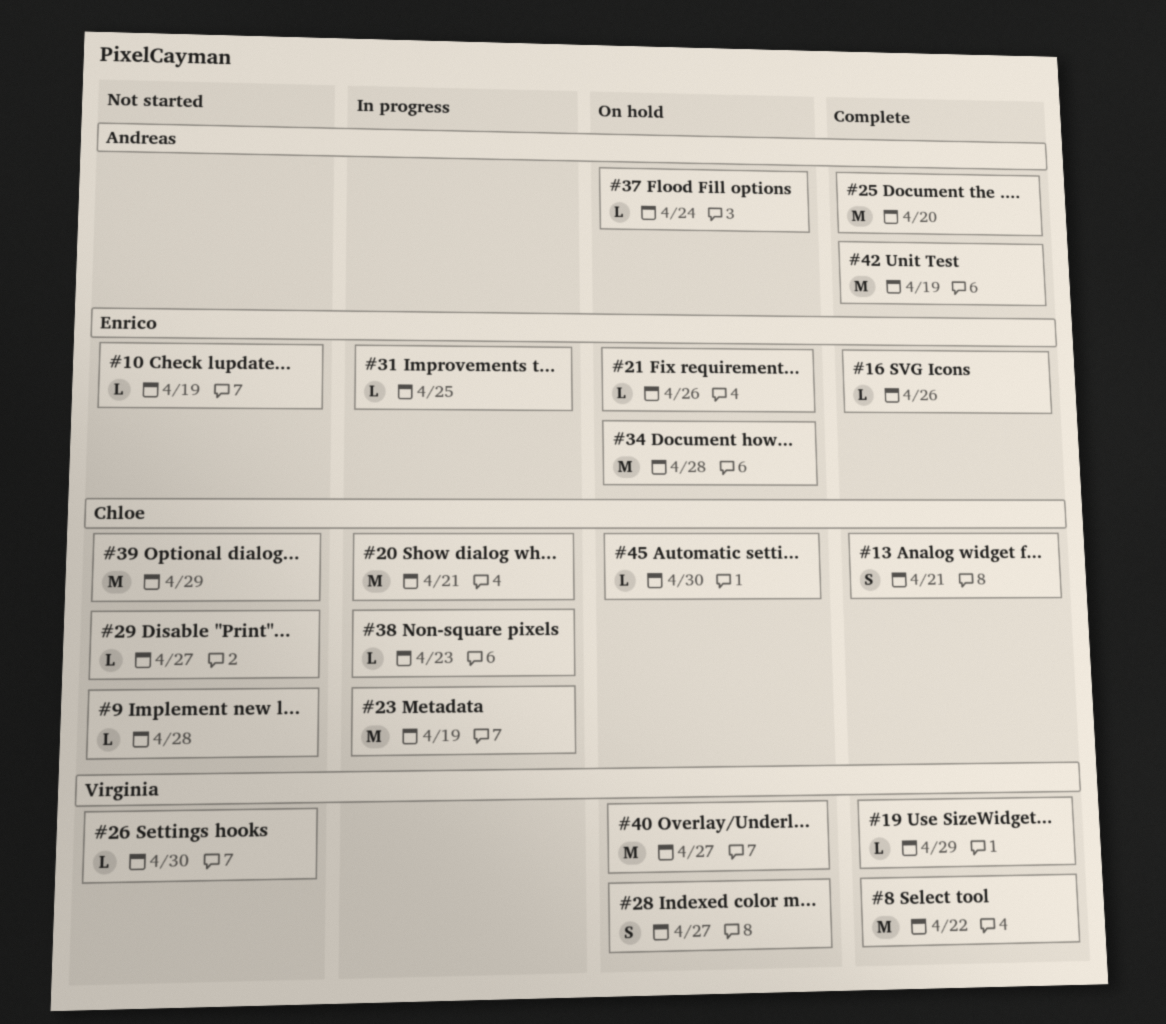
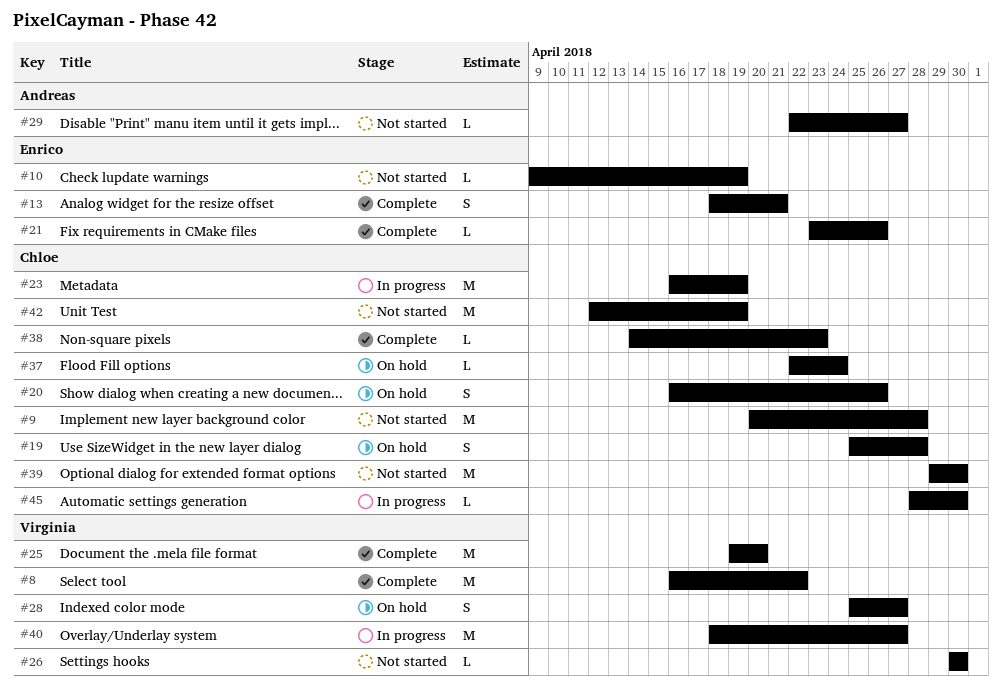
#9, estimate: L -> M
#13, owner: Chloe -> Enrico
#16: present -> none
#19, status: Complete -> On hold
#19, owner: Virginia -> Chloe
#19, estimate: L -> S
#19, due: Apr 29 -> Apr 28
#20, status: In progress -> On hold
#20, estimate: M -> S
#20, due: Apr 21 -> Apr 26
#21, status: On hold -> Complete
#25, owner: Andreas -> Virginia
#29, owner: Chloe -> Andreas
#31: present -> none
#34: present -> none
#37, owner: Andreas -> Chloe
#38, status: In progress -> Complete
#39, due: Apr 29 -> Apr 30
#40, status: On hold -> In progress
#42, status: Complete -> Not started
#42, owner: Andreas -> Chloe
#45, status: On hold -> In progress

